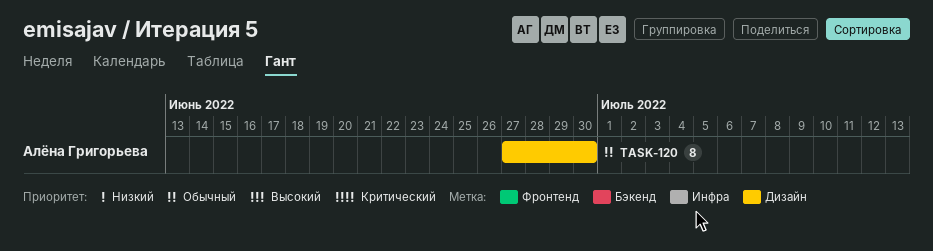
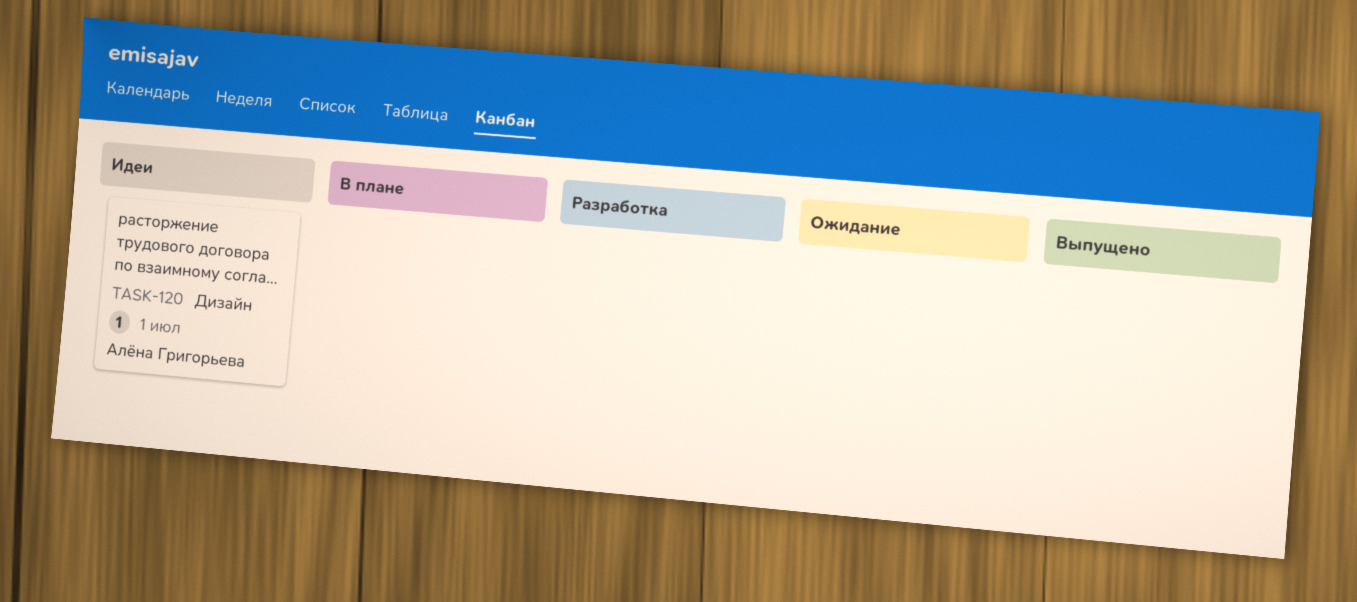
TASK-120, estimate: 8 -> 1
TASK-120, due: Jun 30 -> Jul 1

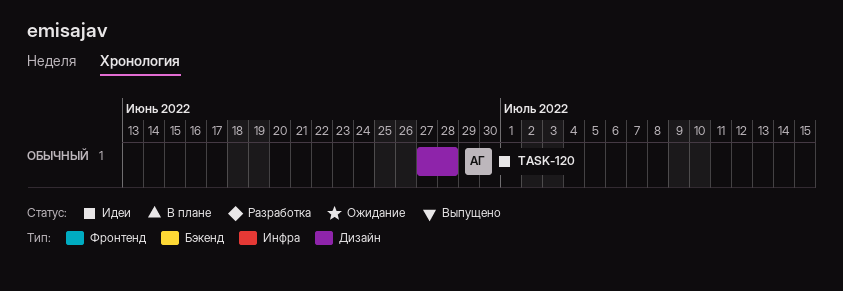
TASK-120, due: Jul 1 -> Jun 28

